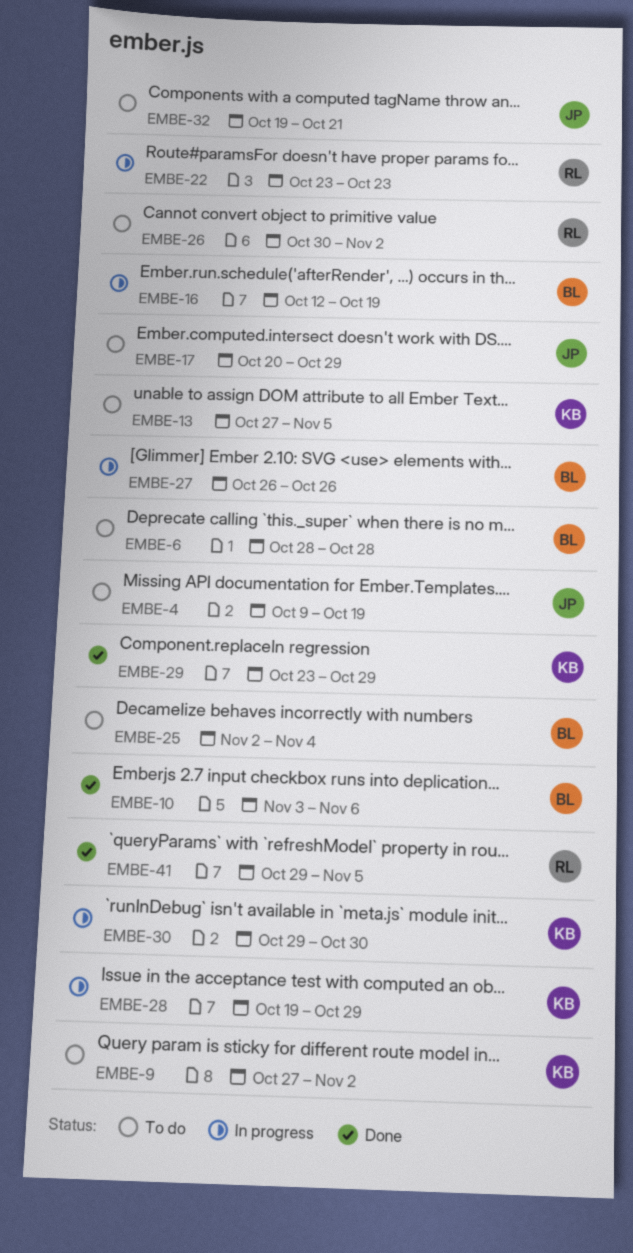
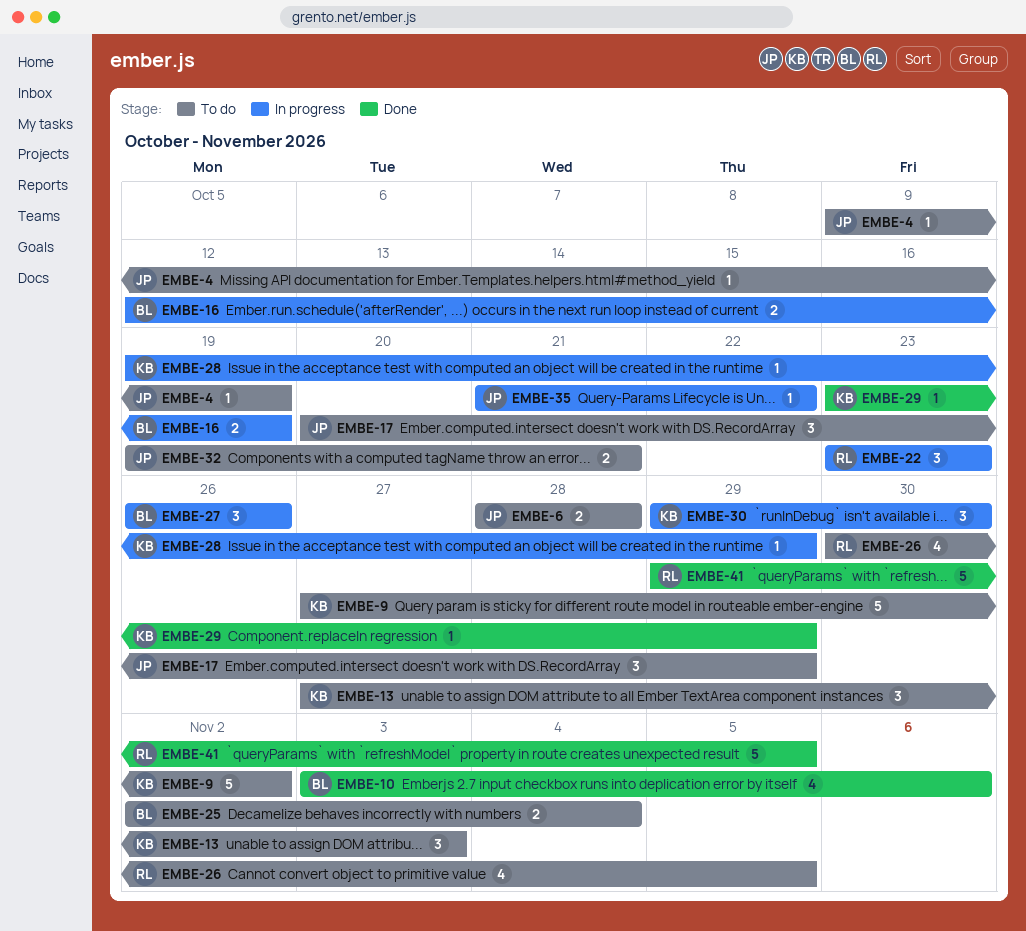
EMBE-6, owner: BL -> JP
EMBE-13, due: Nov 5 -> Nov 3
EMBE-26, due: Nov 2 -> Nov 5
EMBE-35: none -> present

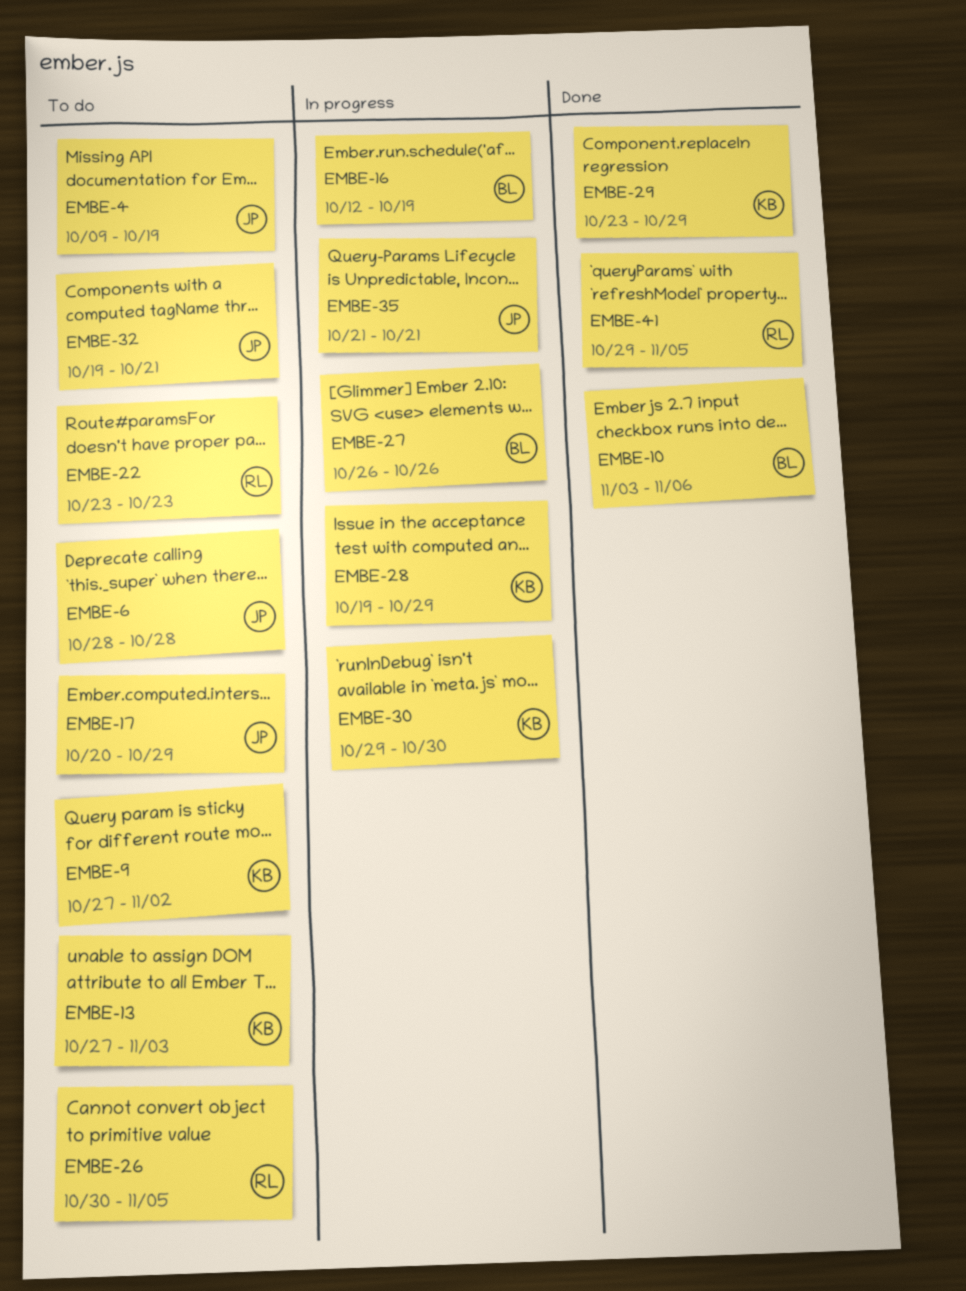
EMBE-22, status: In progress -> To do
EMBE-25: present -> none
EMBE-35, due: Oct 22 -> Oct 21

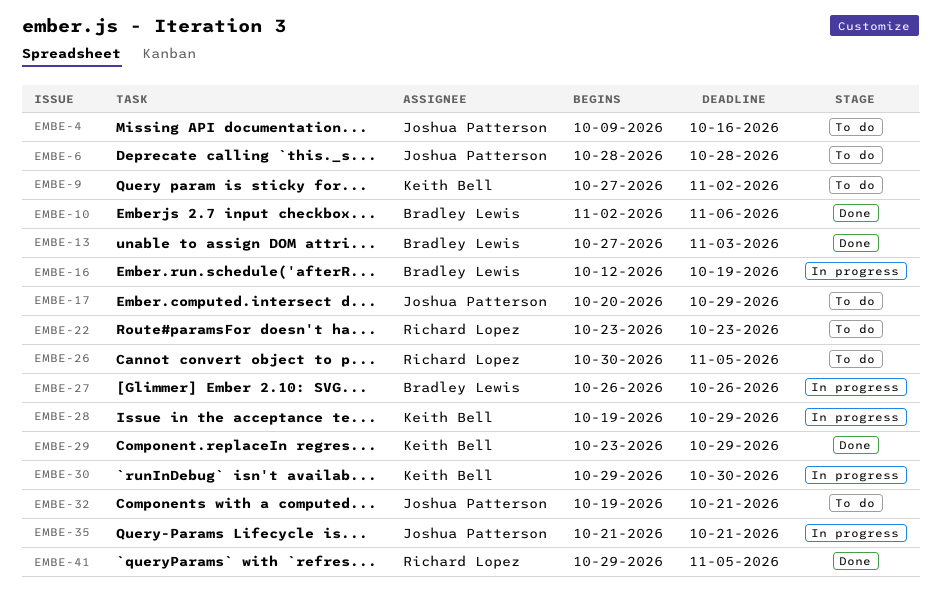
EMBE-4, due: Oct 19 -> Oct 16
EMBE-10, start: Nov 3 -> Nov 2
EMBE-13, status: To do -> Done
EMBE-13, owner: Keith Bell -> Bradley Lewis

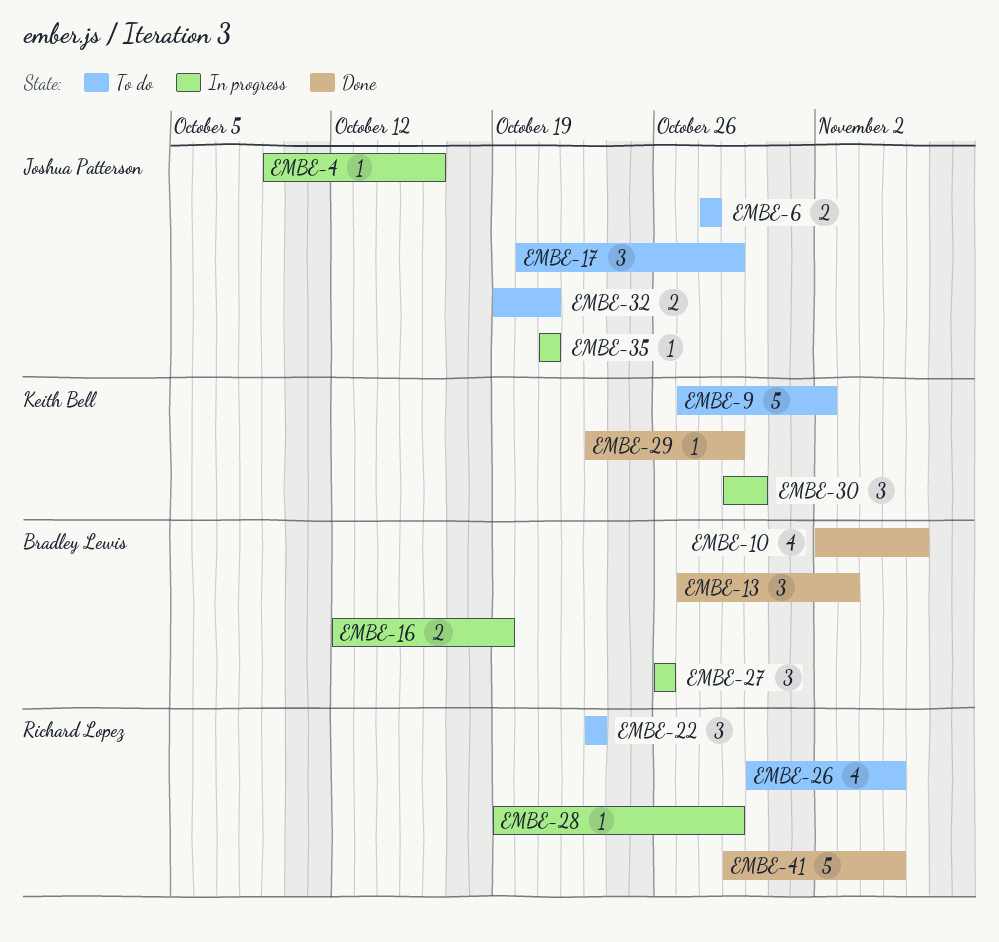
EMBE-4, status: To do -> In progress
EMBE-28, owner: Keith Bell -> Richard Lopez

